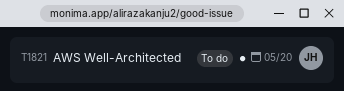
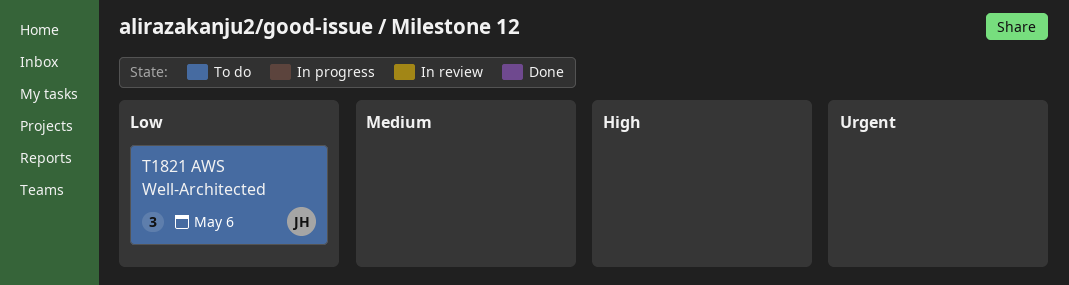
T1821, estimate: 1 -> 3
T1821, due: May 20 -> May 6

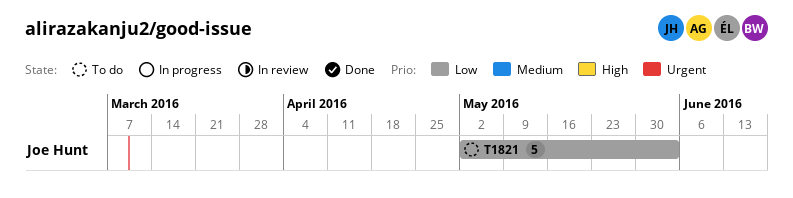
T1821, estimate: 3 -> 5
T1821, due: May 6 -> Jun 3

